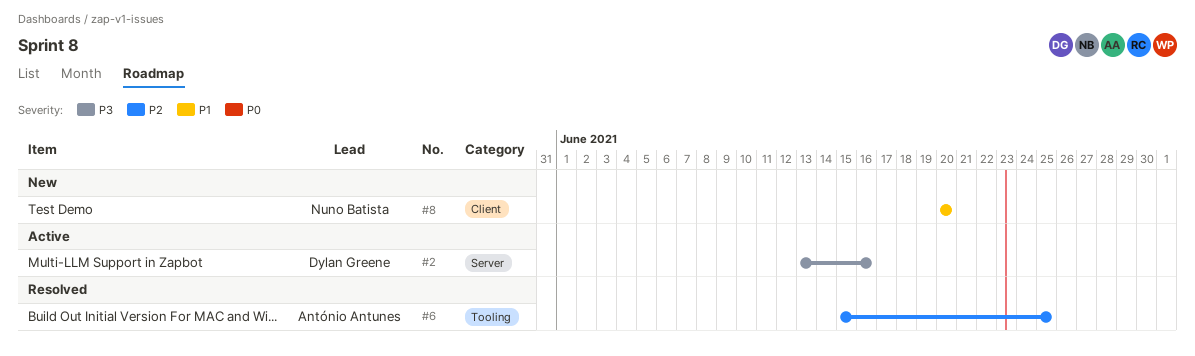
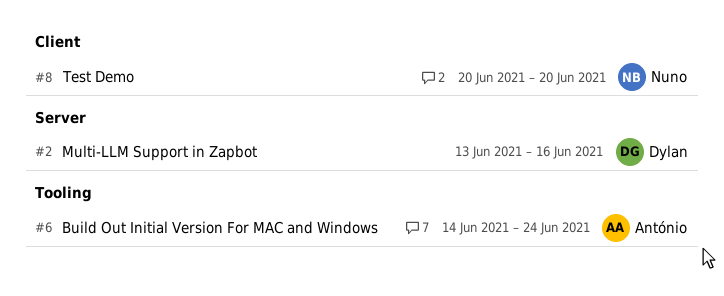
#6, start: Jun 15 -> Jun 14
#6, due: Jun 25 -> Jun 24

